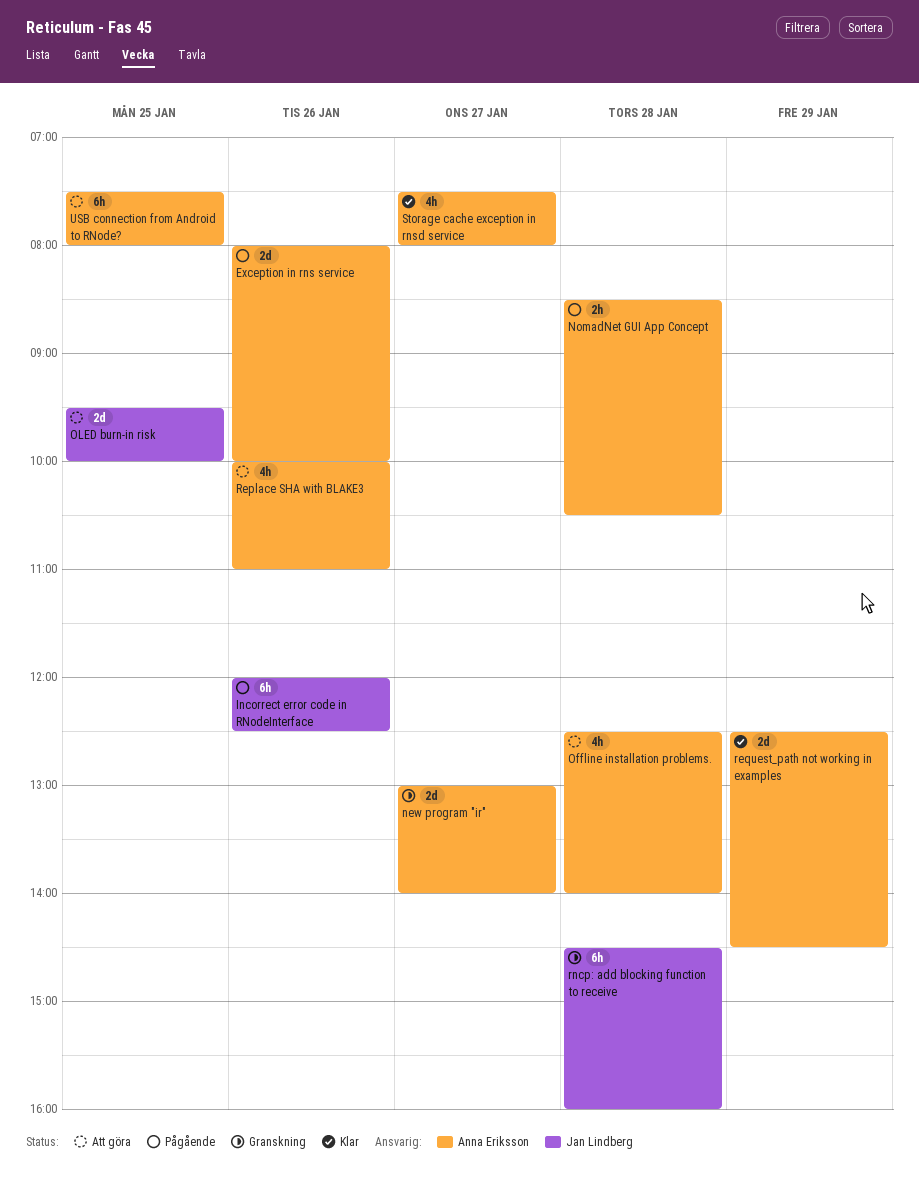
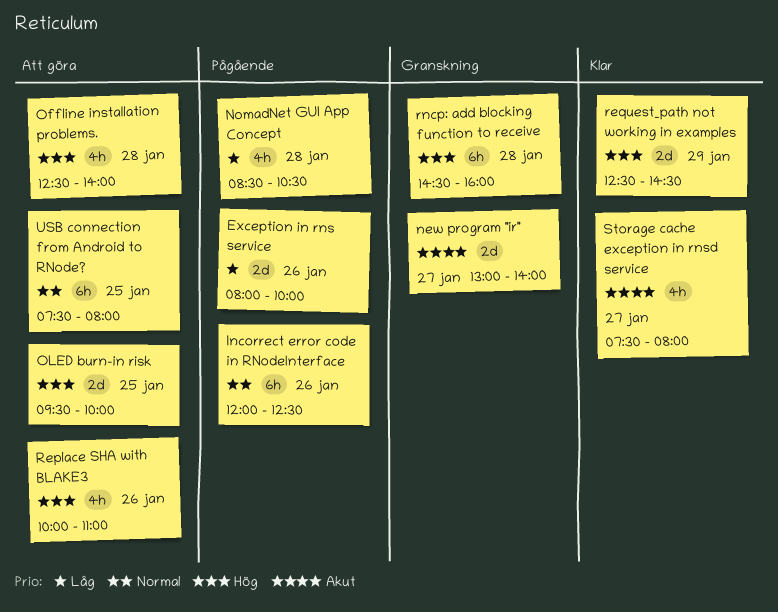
NomadNet GUI App Concept, estimate: 2h -> 4h

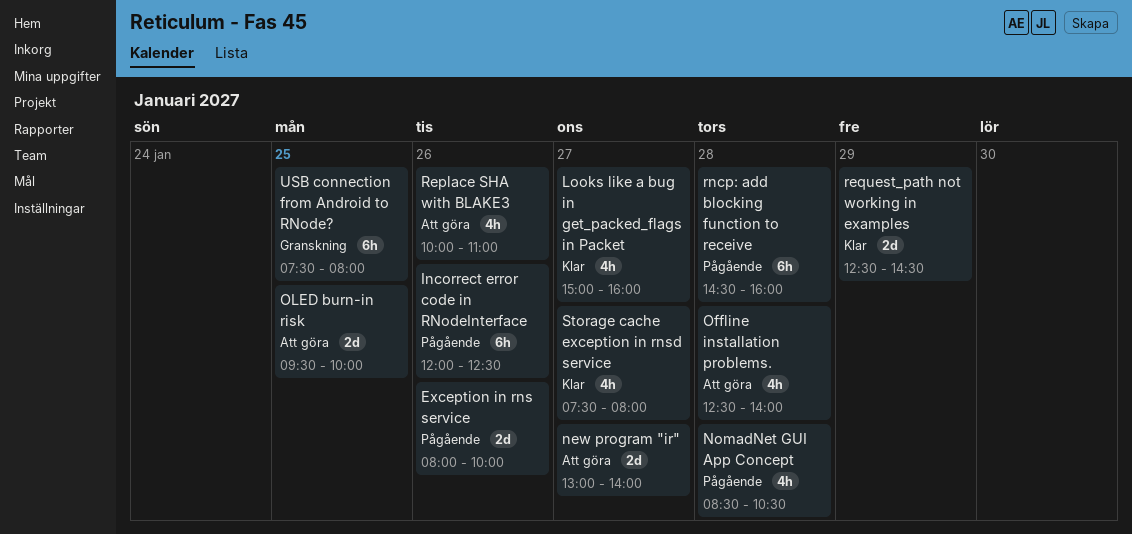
Looks like a bug in get_packed_flags in Packet: none -> present
new program "ir", status: Granskning -> Att göra
rncp: add blocking function to receive, status: Granskning -> Pågående
USB connection from Android to RNode?, status: Att göra -> Granskning

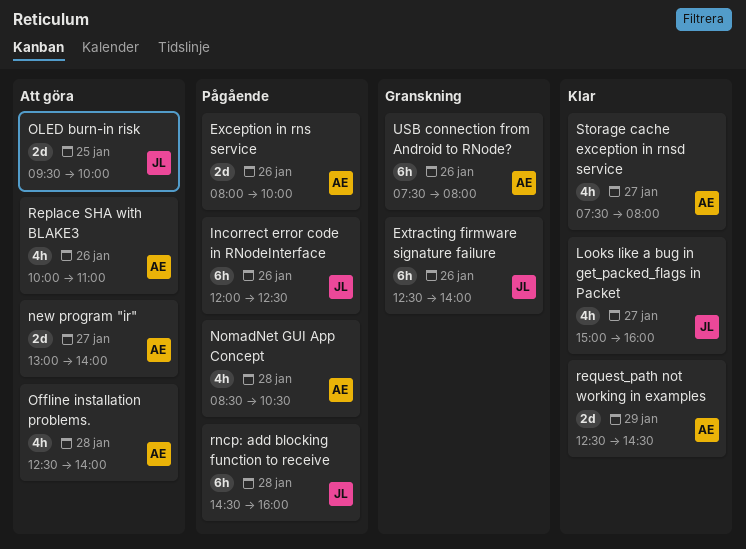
Extracting firmware signature failure: none -> present
USB connection from Android to RNode?, day: Jan 25 -> Jan 26

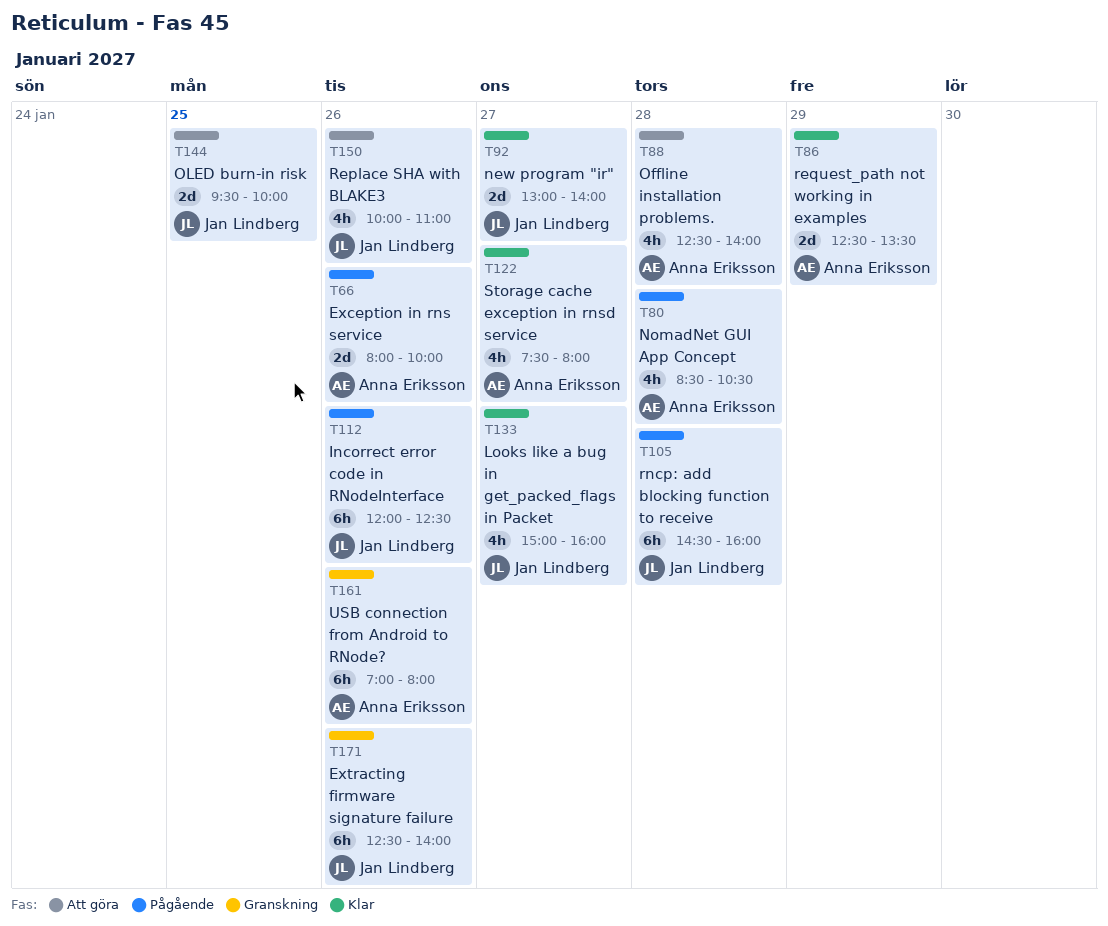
new program "ir", status: Att göra -> Klar
new program "ir", owner: Anna Eriksson -> Jan Lindberg
Replace SHA with BLAKE3, owner: Anna Eriksson -> Jan Lindberg
request_path not working in examples, ends: 14:30 -> 13:30
USB connection from Android to RNode?, begins: 07:30 -> 07:00

